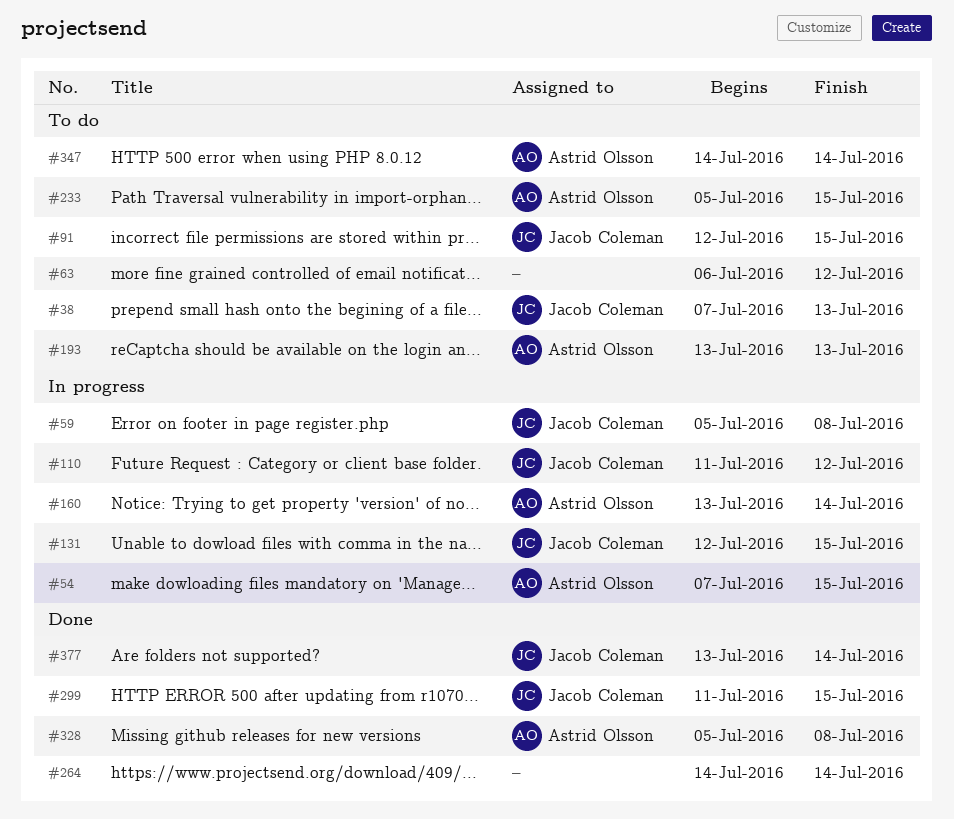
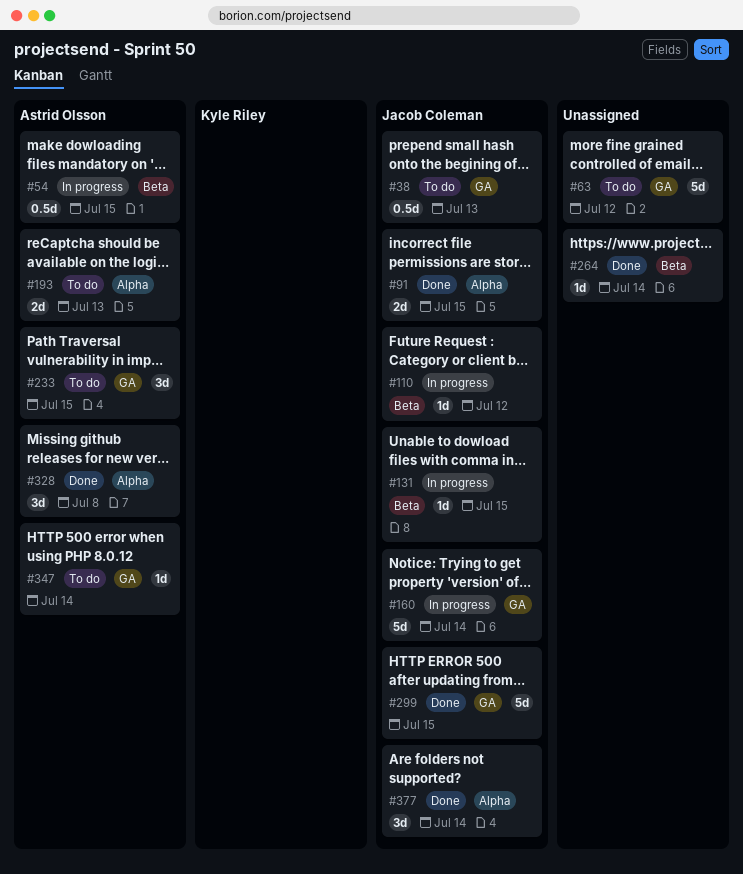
#59: present -> none
#91, status: To do -> Done
#160, owner: Astrid Olsson -> Jacob Coleman

